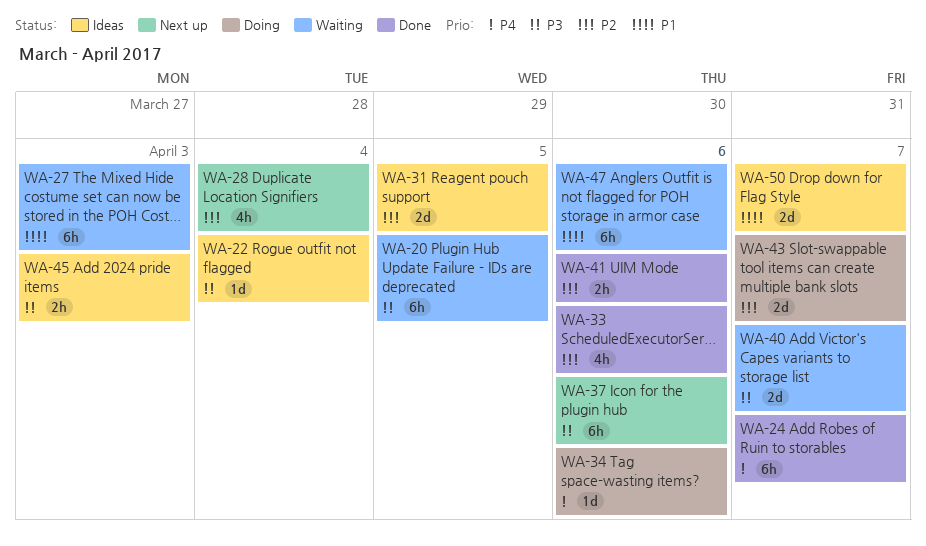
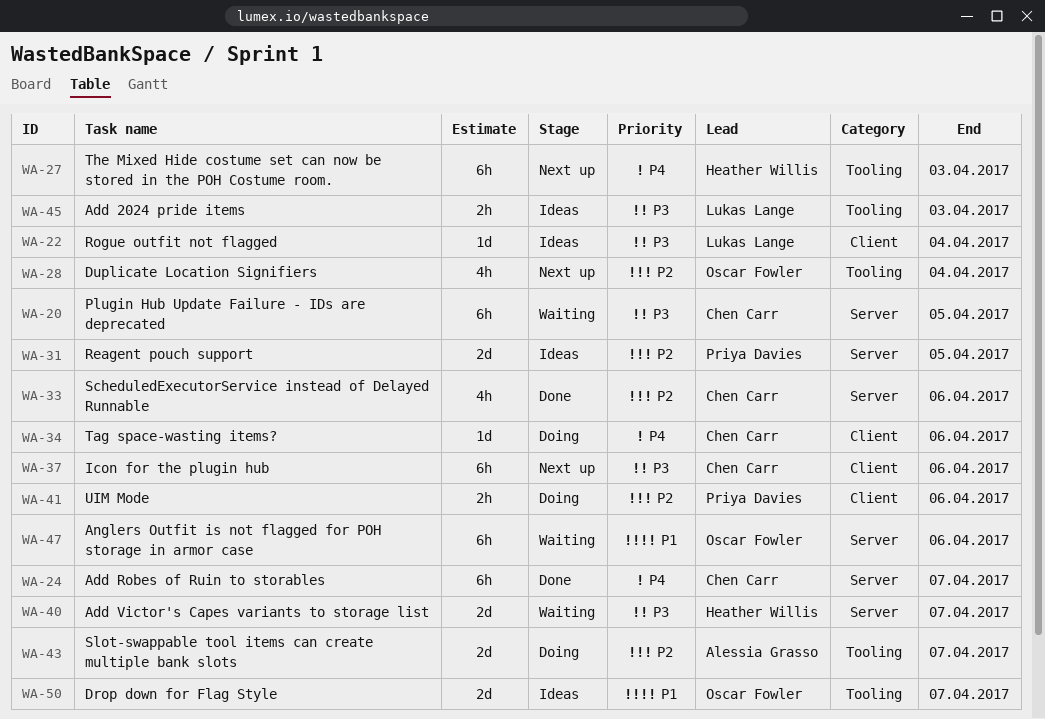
WA-27, status: Waiting -> Next up
WA-27, priority: P1 -> P4
WA-41, status: Done -> Doing

